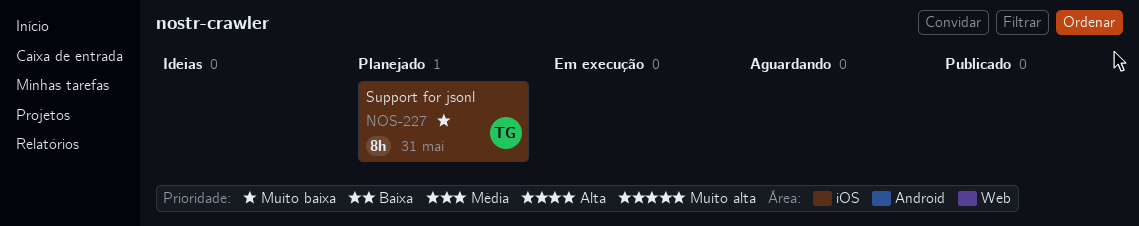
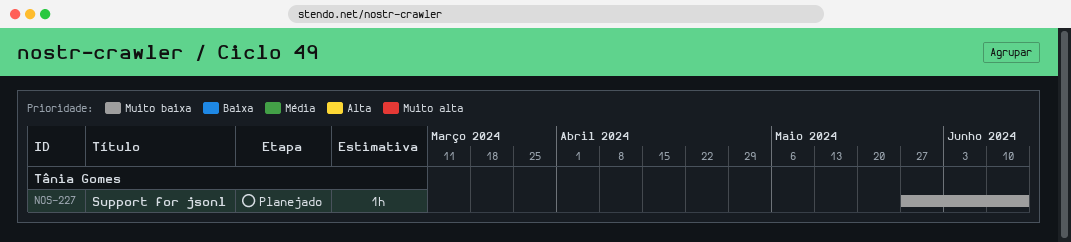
NOS-227, estimate: 8h -> 1h
NOS-227, due: May 31 -> Jun 14

